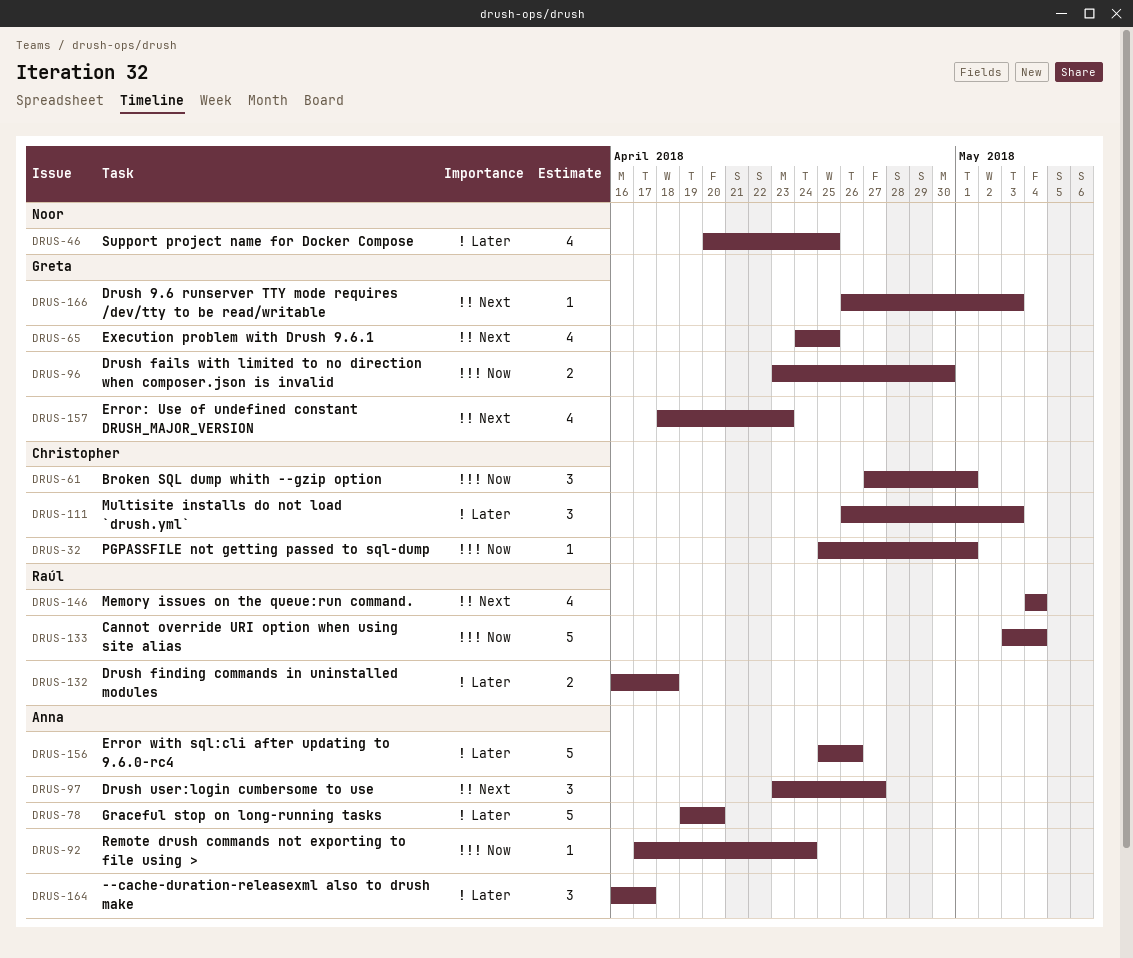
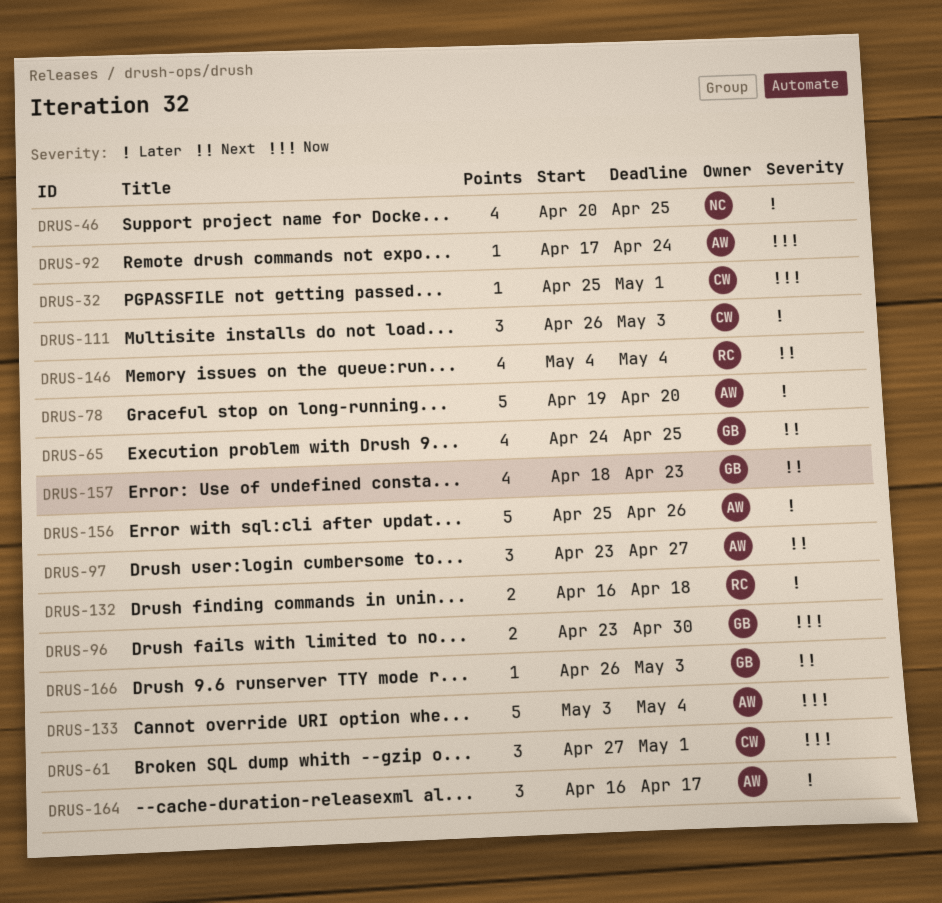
DRUS-133, owner: Raúl -> Anna

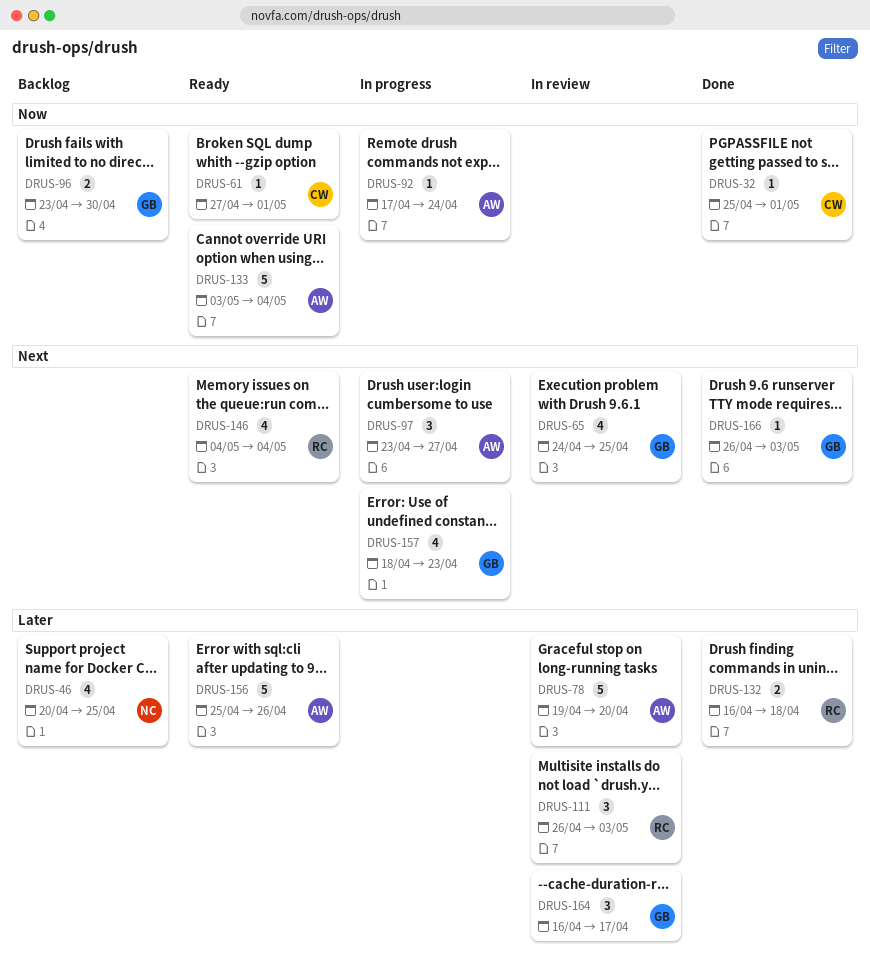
DRUS-61, estimate: 3 -> 1
DRUS-111, owner: CW -> RC
DRUS-164, owner: AW -> GB

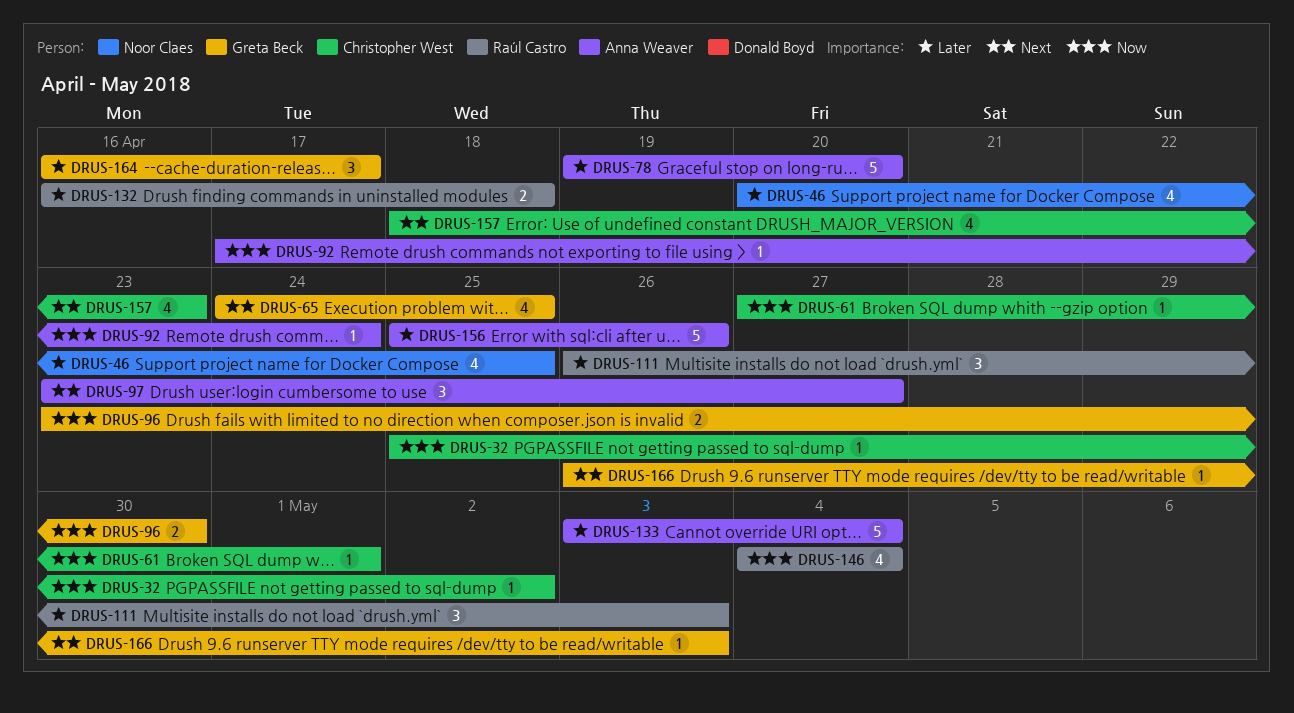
DRUS-32, due: May 1 -> May 2
DRUS-133, priority: Now -> Later
DRUS-146, priority: Next -> Now
DRUS-157, owner: Greta Beck -> Christopher West

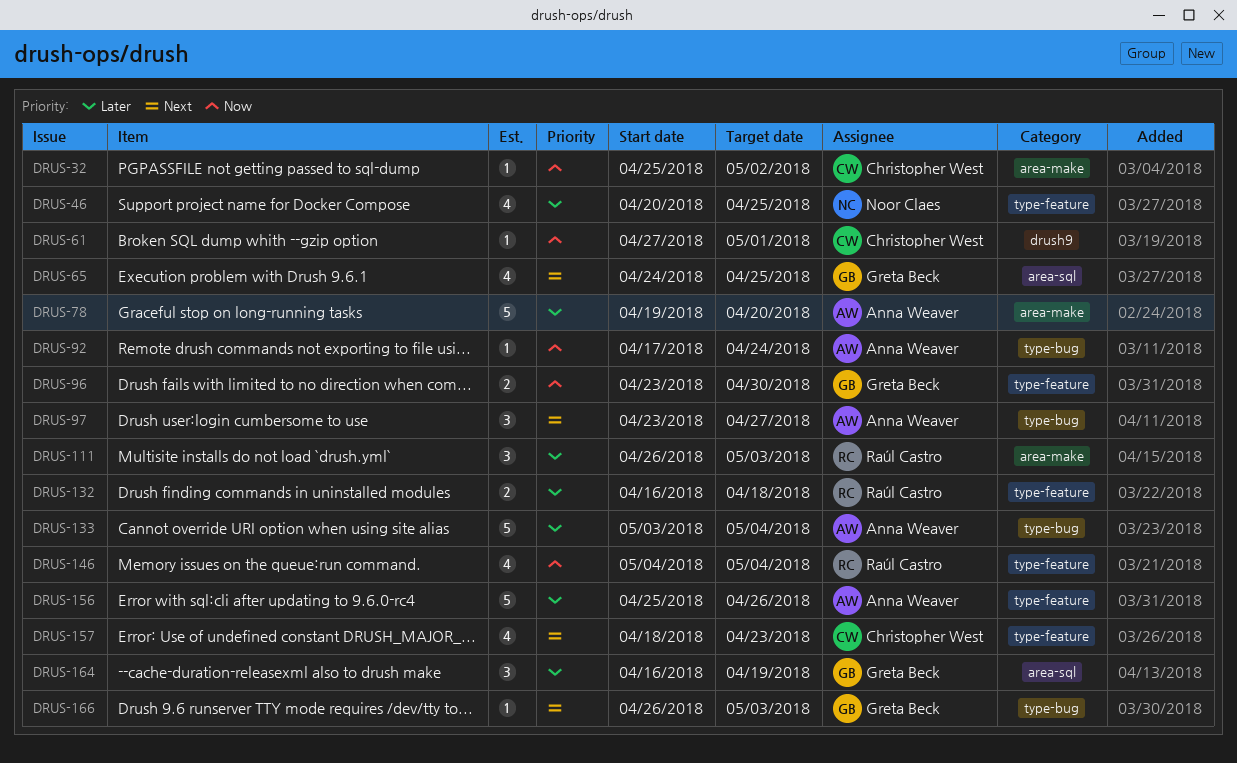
DRUS-164, due: Apr 17 -> Apr 19

